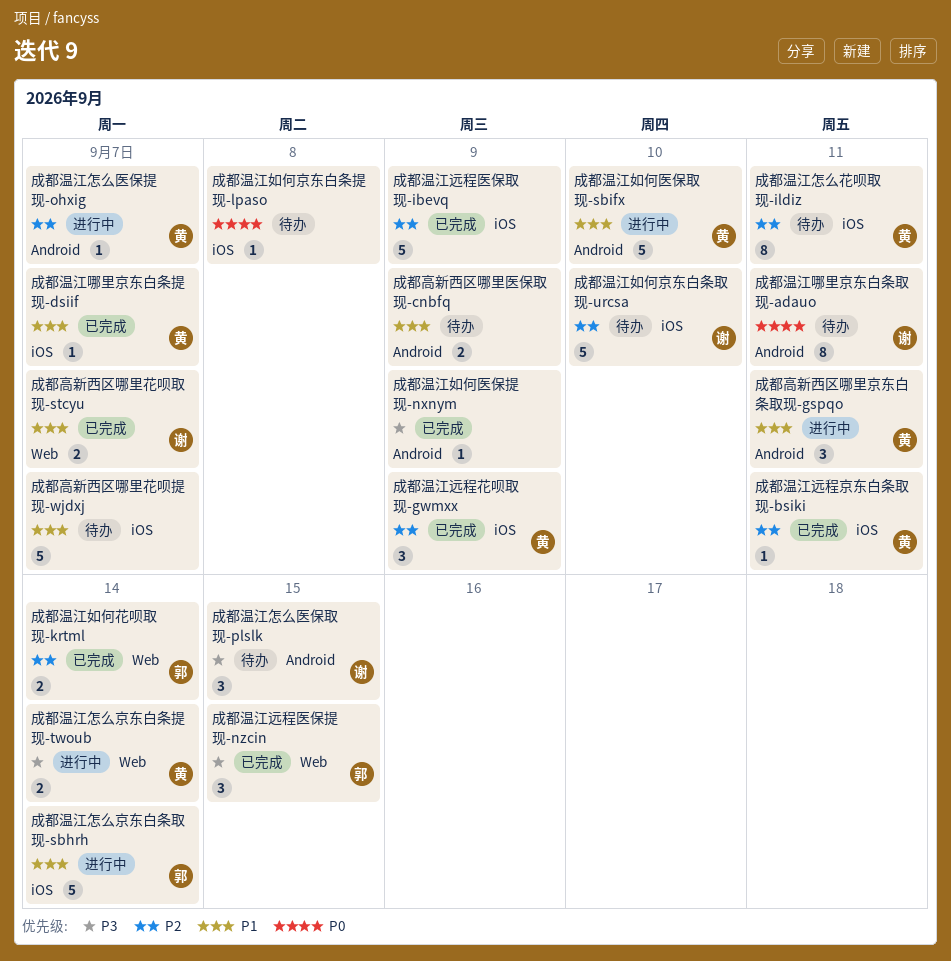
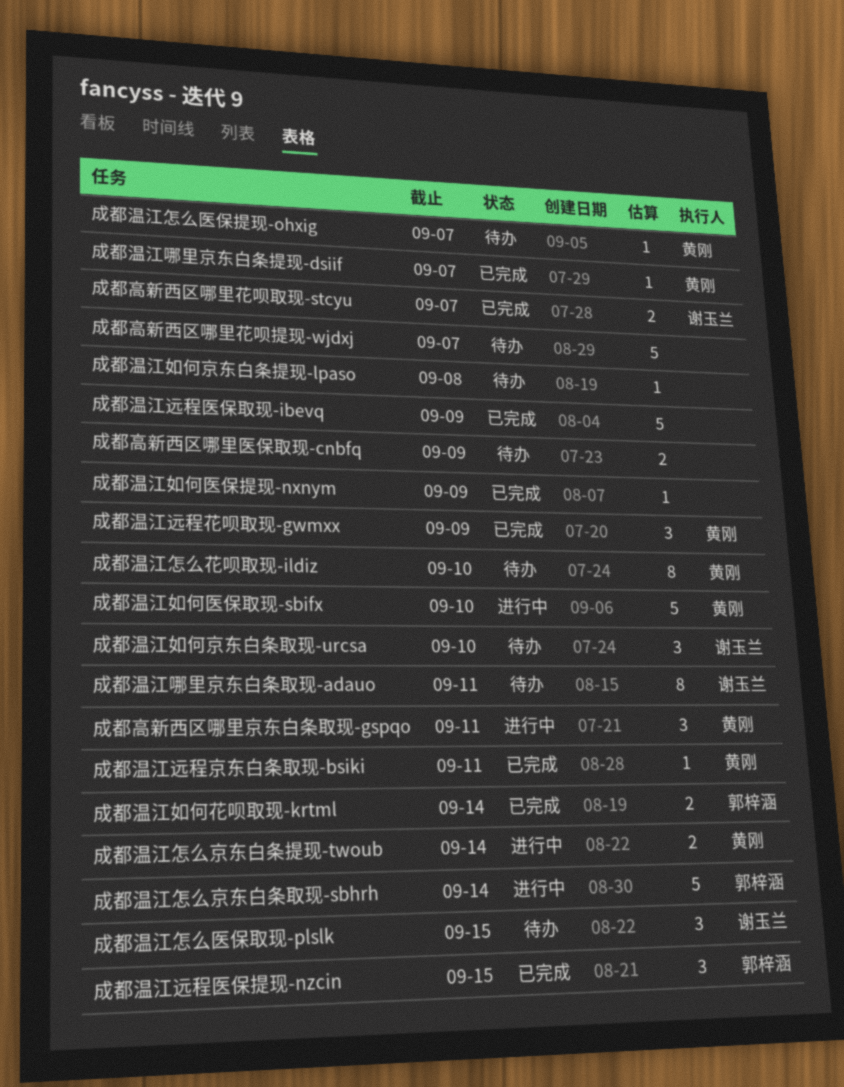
成都温江如何京东白条取现-urcsa, estimate: 5 -> 3
成都温江怎么医保提现-ohxig, status: 进行中 -> 待办
成都温江怎么花呗取现-ildiz, due: Sep 11 -> Sep 10

